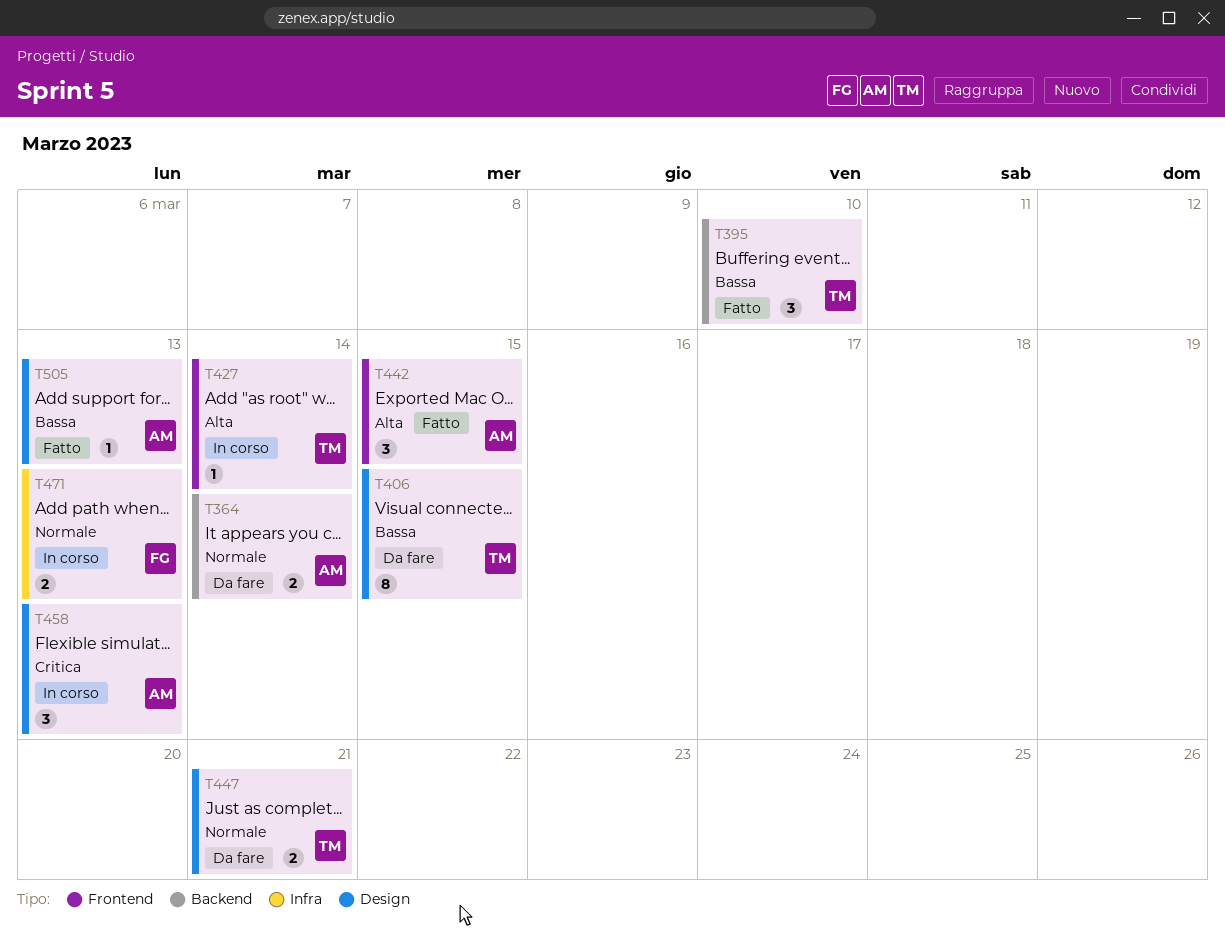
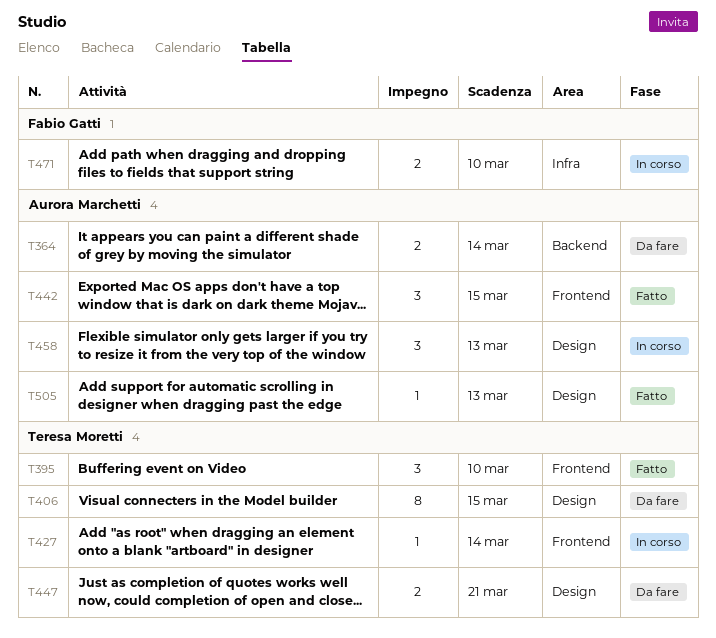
T395, label: Backend -> Frontend
T471, due: Mar 13 -> Mar 10

